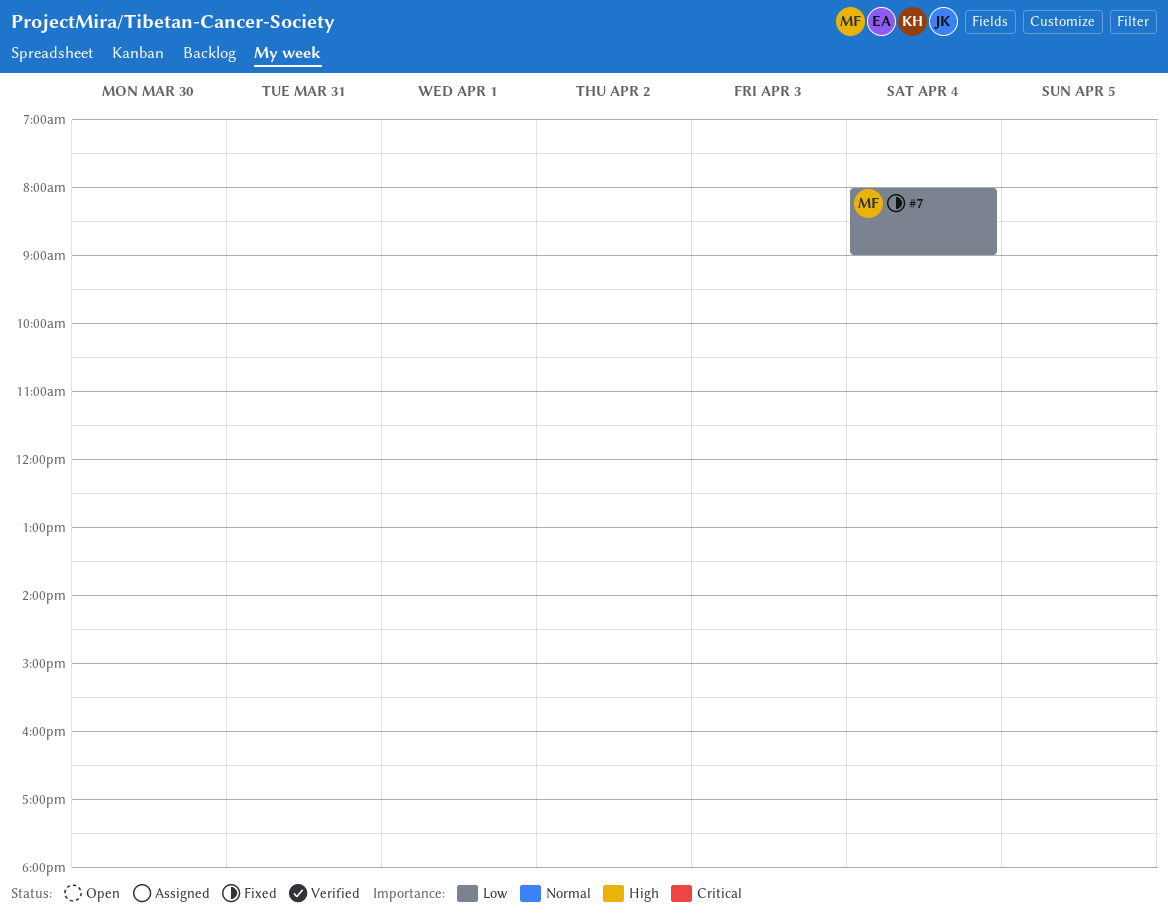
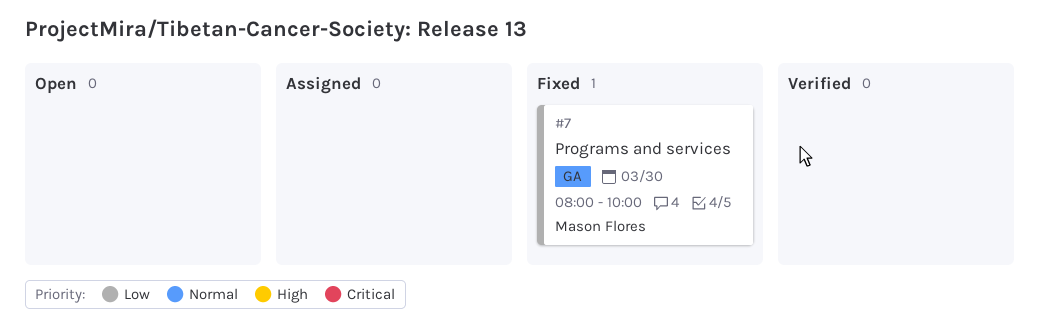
#7, day: Apr 4 -> Mar 30
#7, ends: 09:00 -> 10:00

